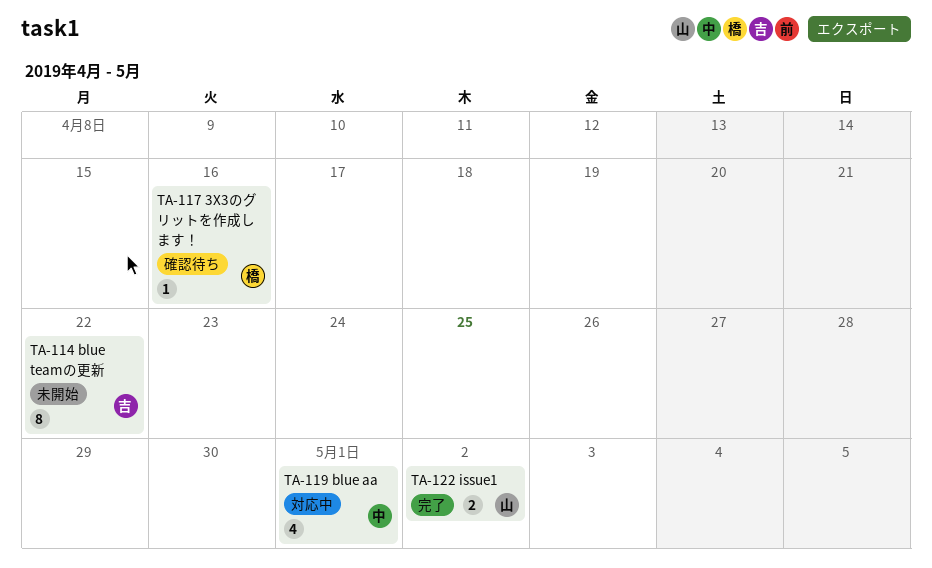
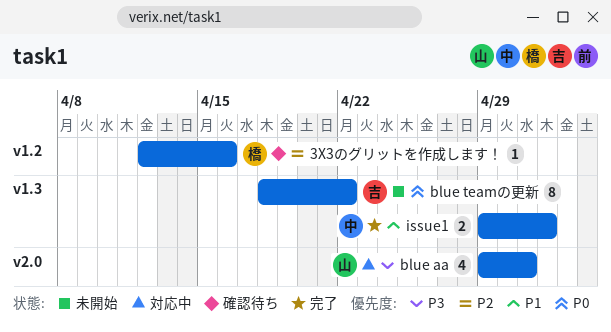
blue aa, owner: 中 -> 山
issue1, owner: 山 -> 中

